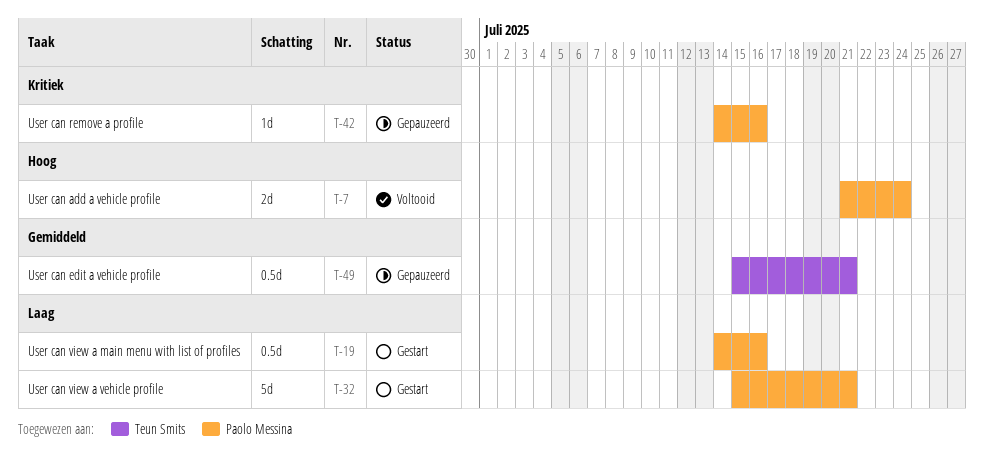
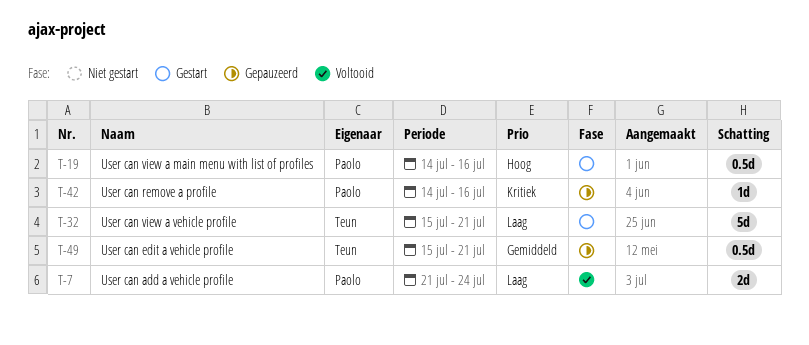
T-7, priority: Hoog -> Laag
T-19, priority: Laag -> Hoog
T-32, owner: Paolo Messina -> Teun Smits

